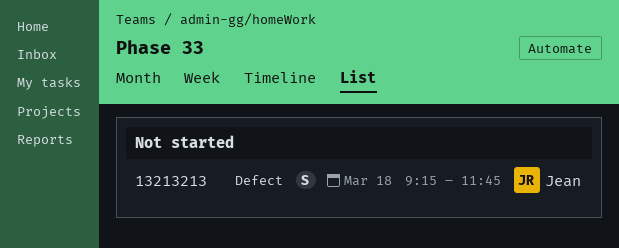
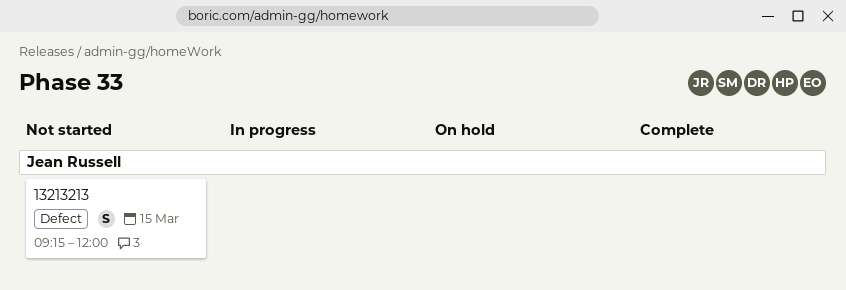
13213213, day: Mar 18 -> Mar 15
13213213, ends: 11:45 -> 12:00

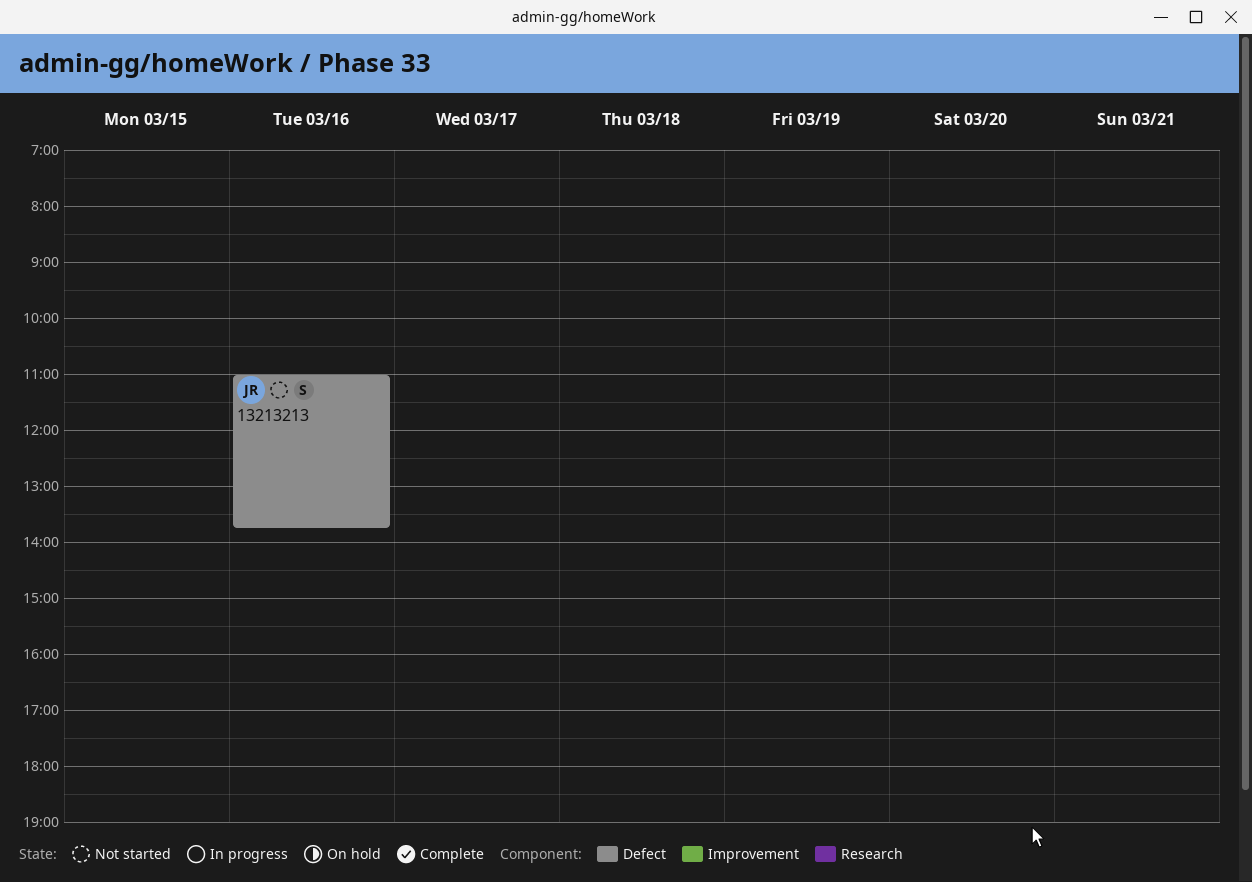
13213213, day: Mar 15 -> Mar 16
13213213, begins: 09:15 -> 11:00
13213213, ends: 12:00 -> 13:45

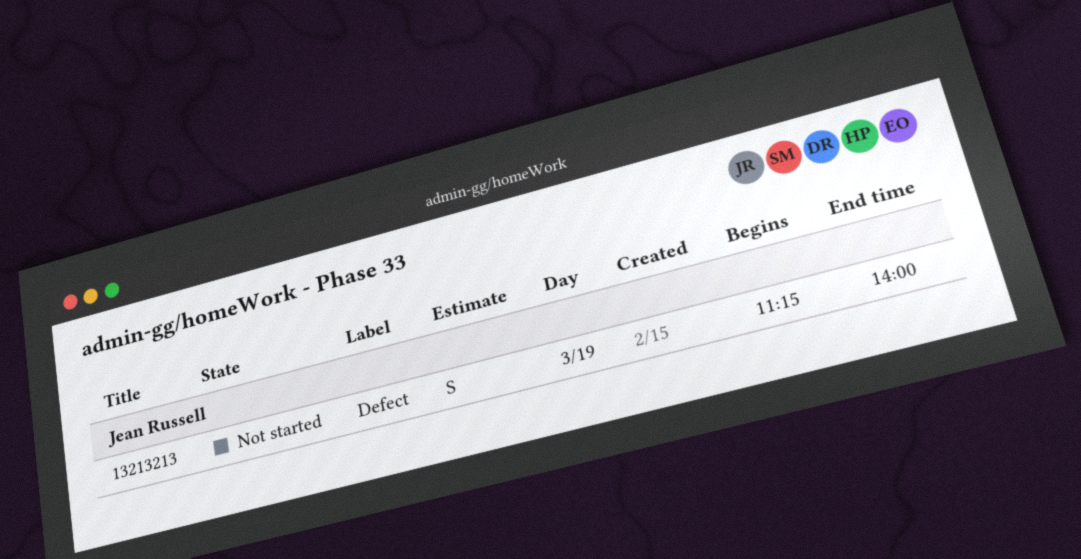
13213213, day: Mar 16 -> Mar 19
13213213, begins: 11:00 -> 11:15
13213213, ends: 13:45 -> 14:00

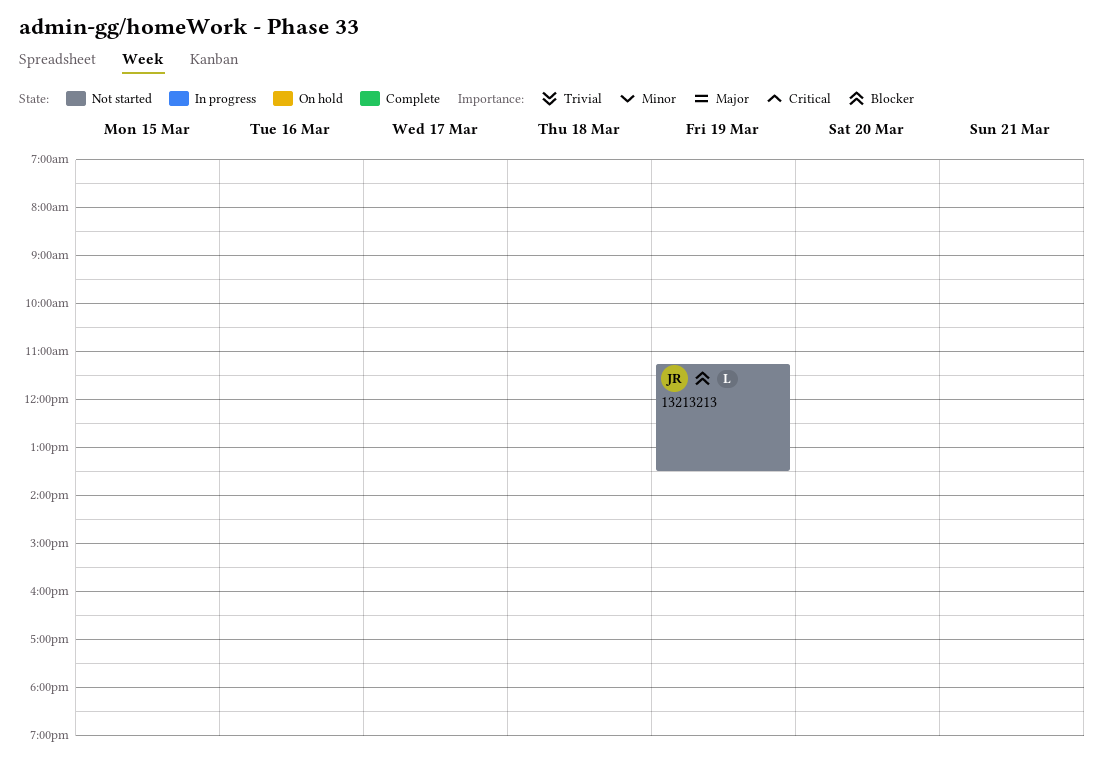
13213213, estimate: S -> L
13213213, ends: 14:00 -> 13:30

